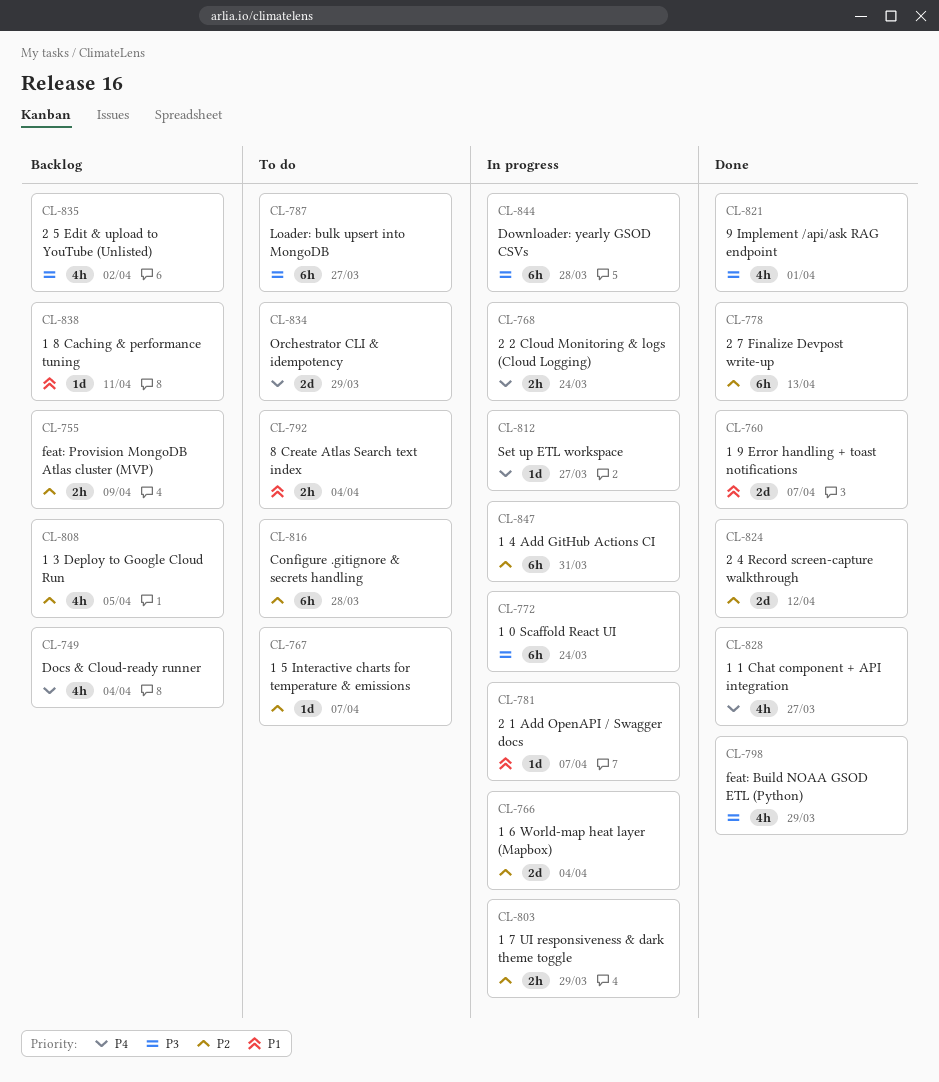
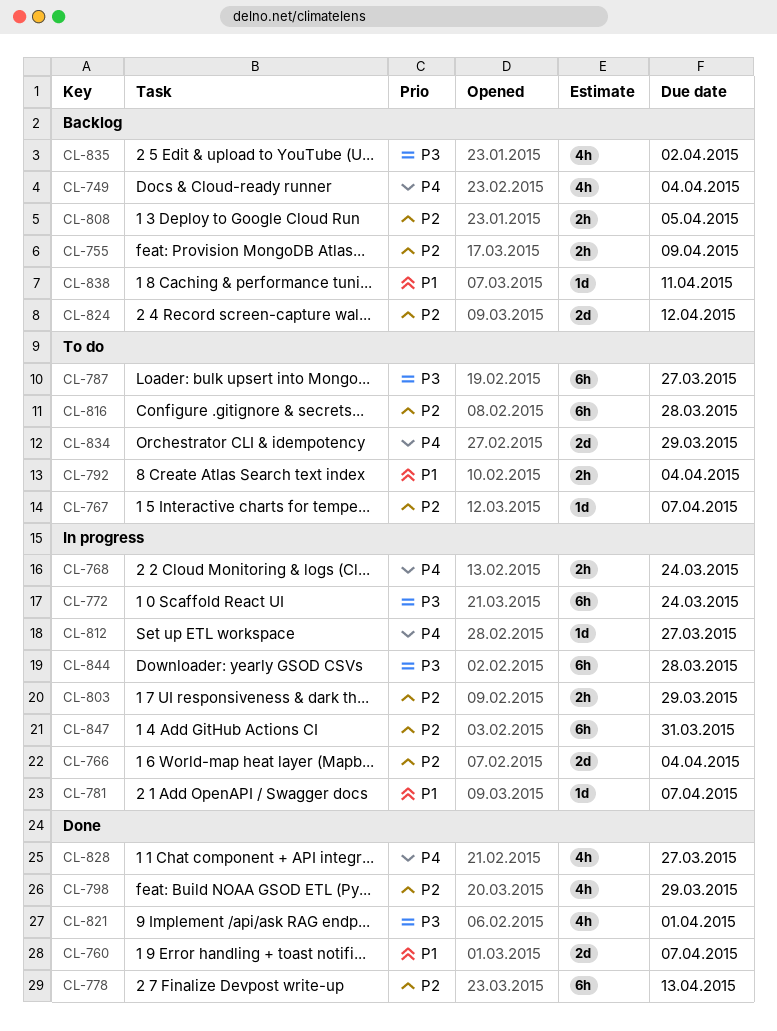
CL-798, priority: P3 -> P2
CL-808, estimate: 4h -> 2h
CL-824, status: Done -> Backlog

